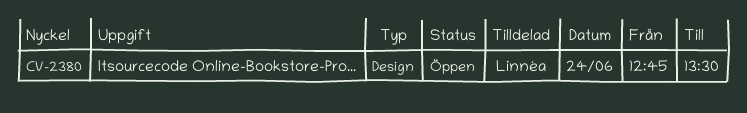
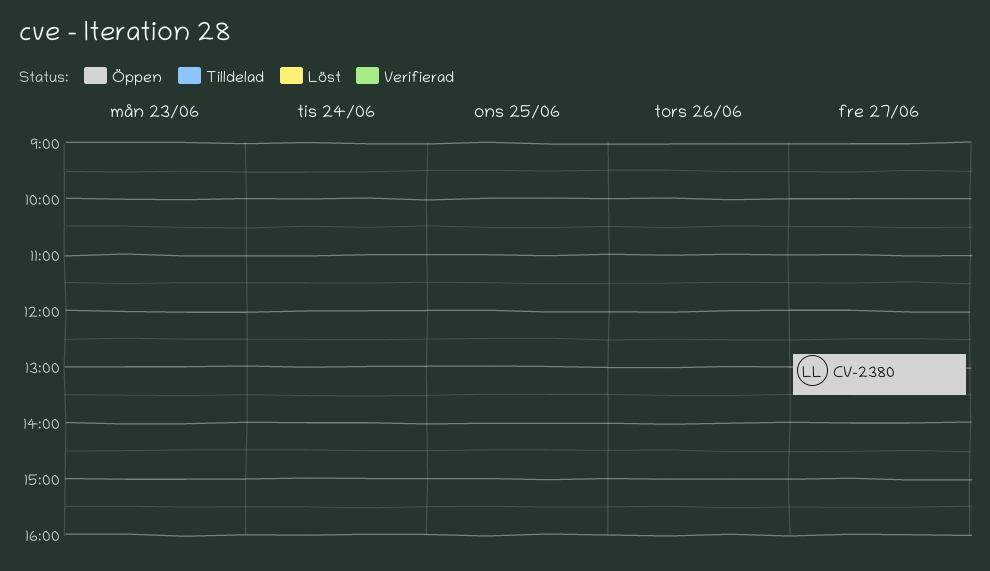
CV-2380, day: Jun 24 -> Jun 27

